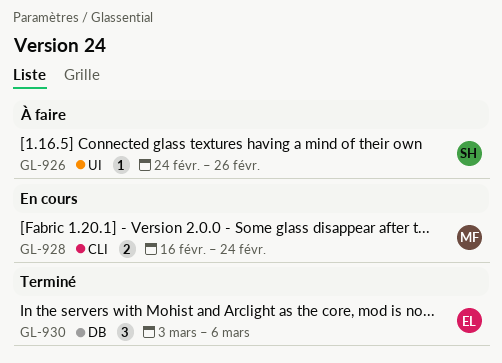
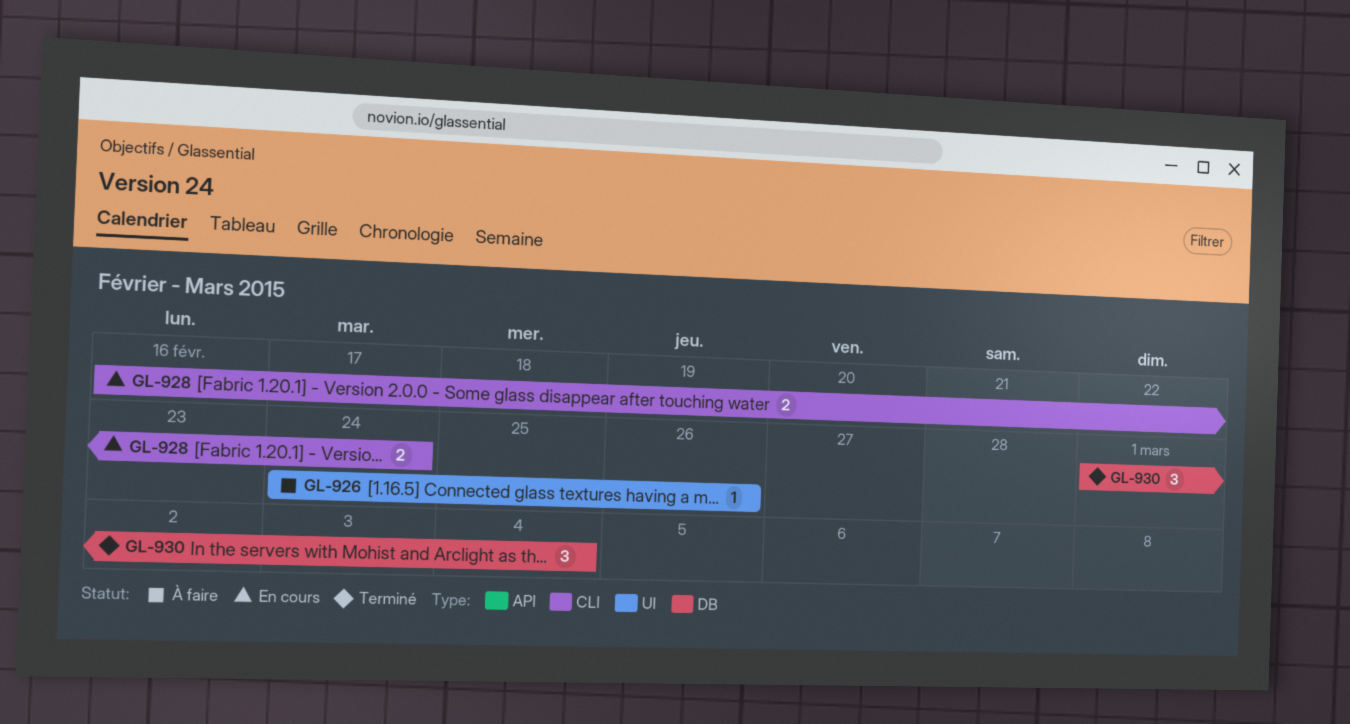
GL-930, start: Mar 3 -> Mar 1
GL-930, due: Mar 6 -> Mar 4

